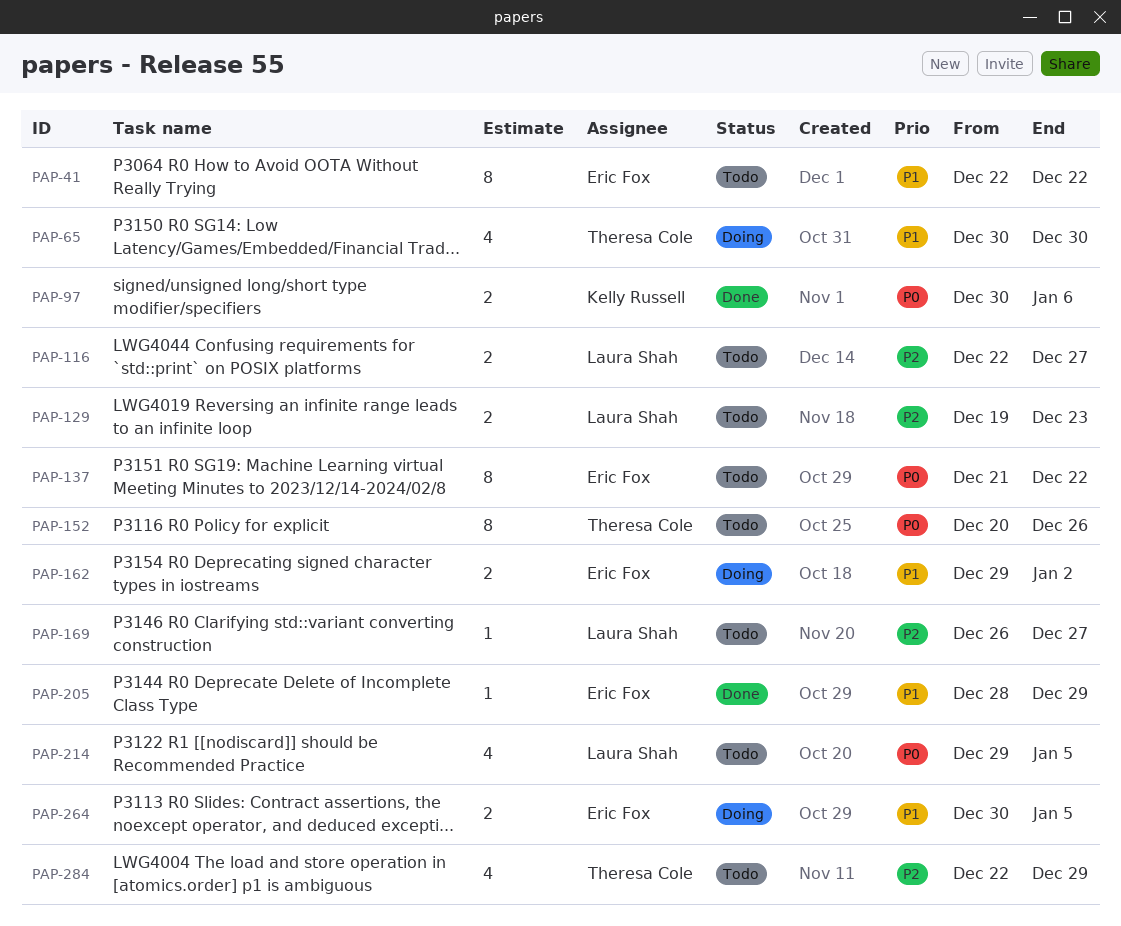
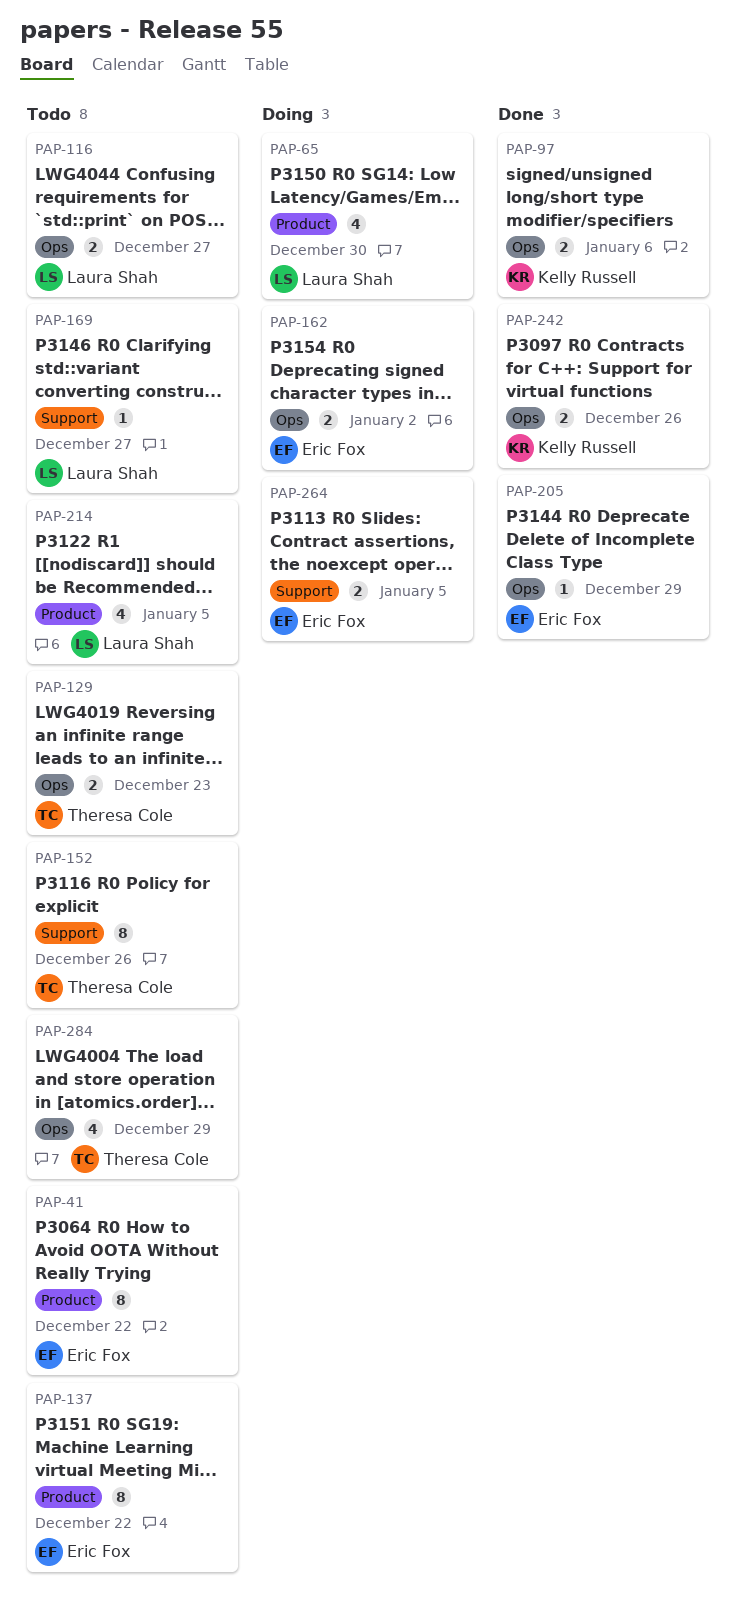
PAP-65, owner: Theresa Cole -> Laura Shah
PAP-129, owner: Laura Shah -> Theresa Cole
PAP-242: none -> present

